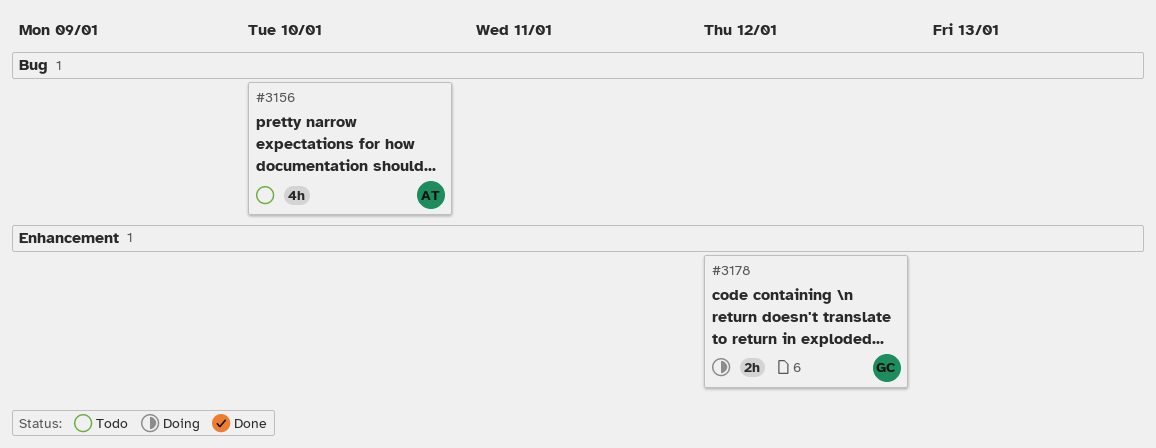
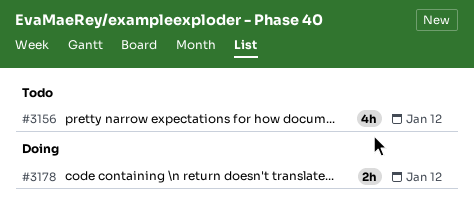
#3156, due: Jan 10 -> Jan 12

